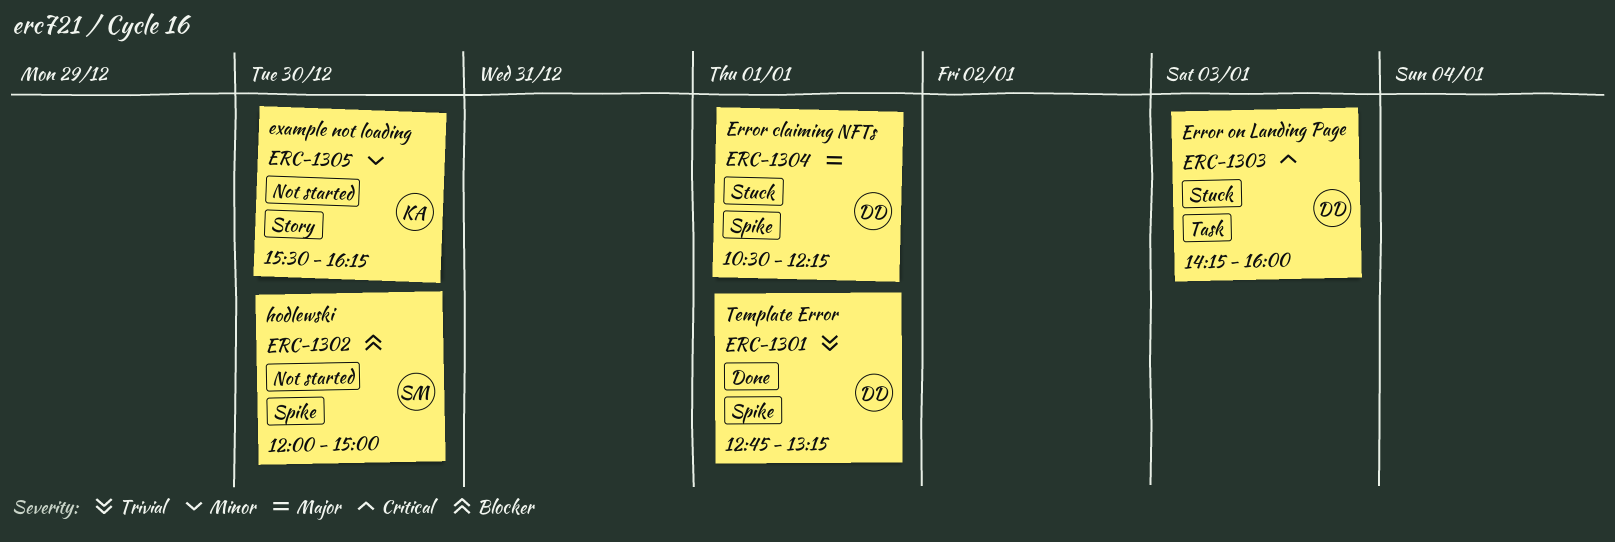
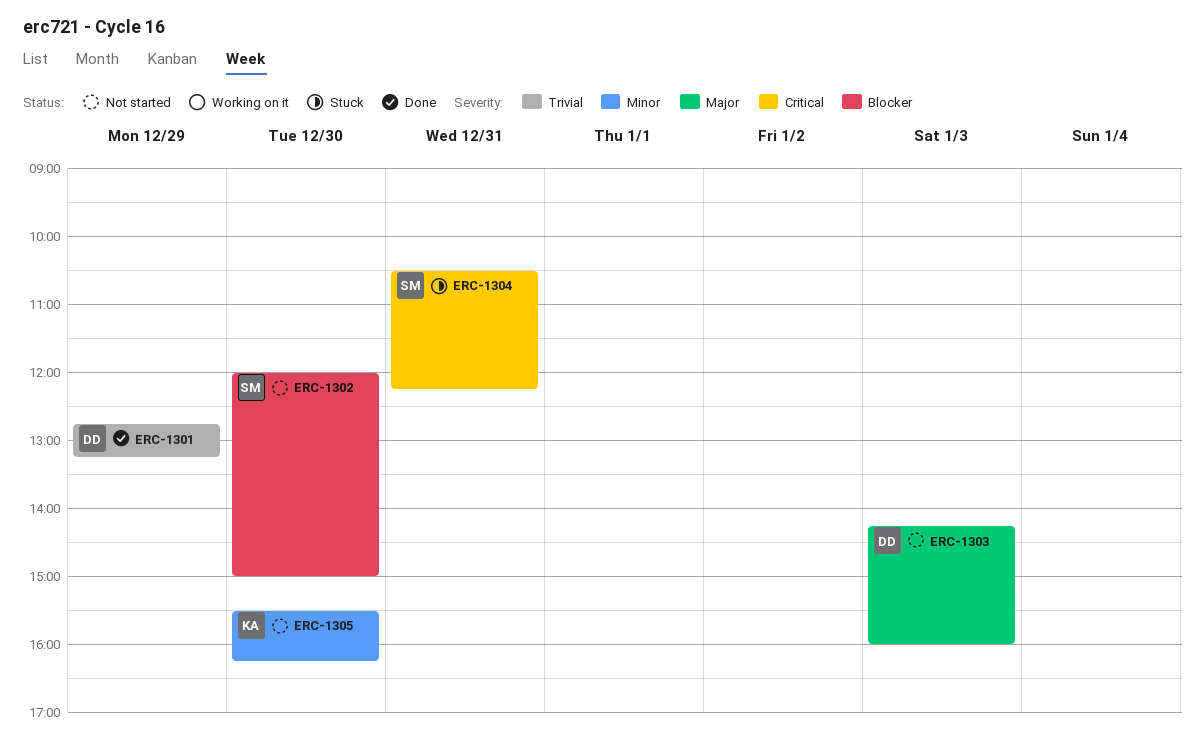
ERC-1301, day: Jan 1 -> Dec 29
ERC-1303, status: Stuck -> Not started
ERC-1303, priority: Critical -> Major
ERC-1304, owner: DD -> SM
ERC-1304, priority: Major -> Critical
ERC-1304, day: Jan 1 -> Dec 31

